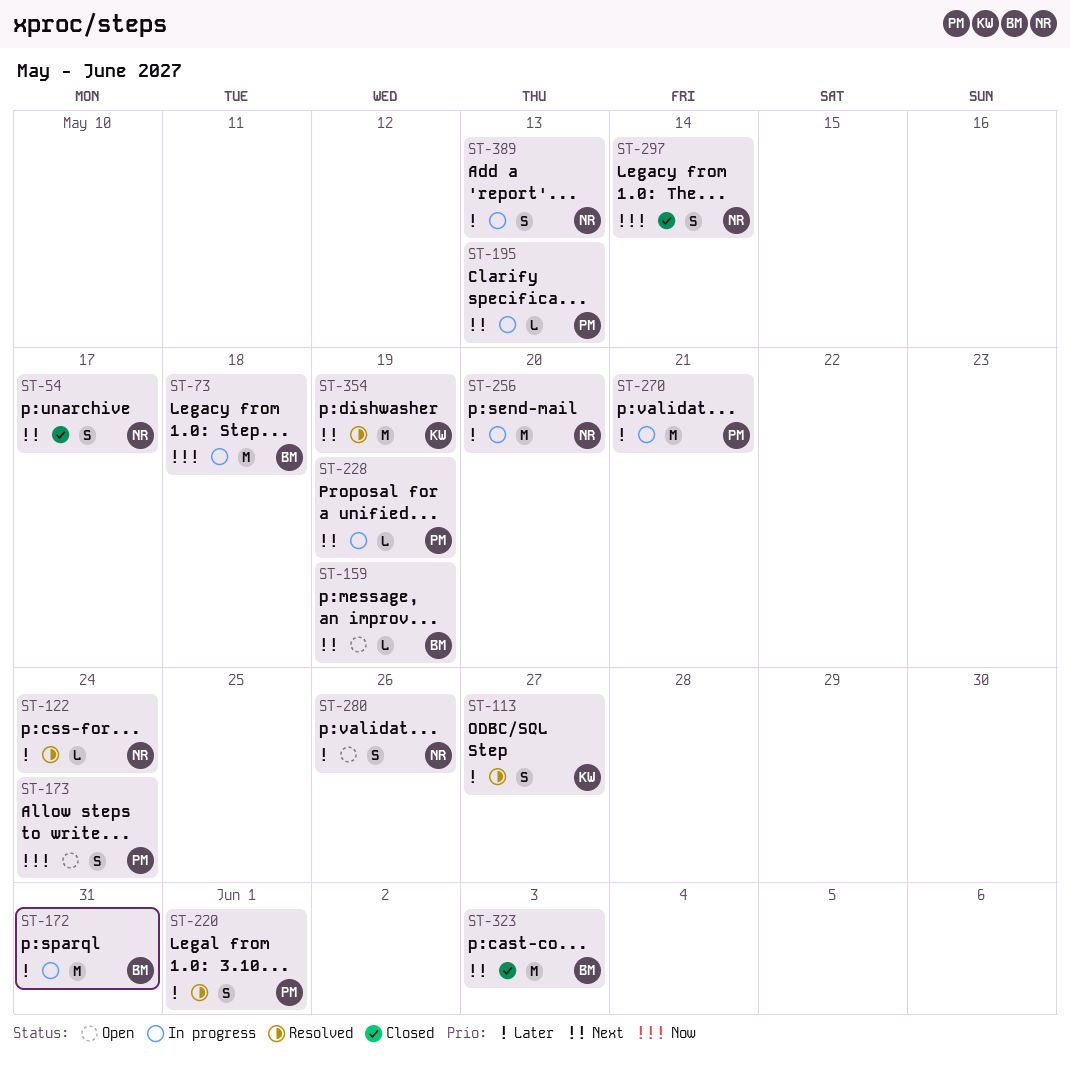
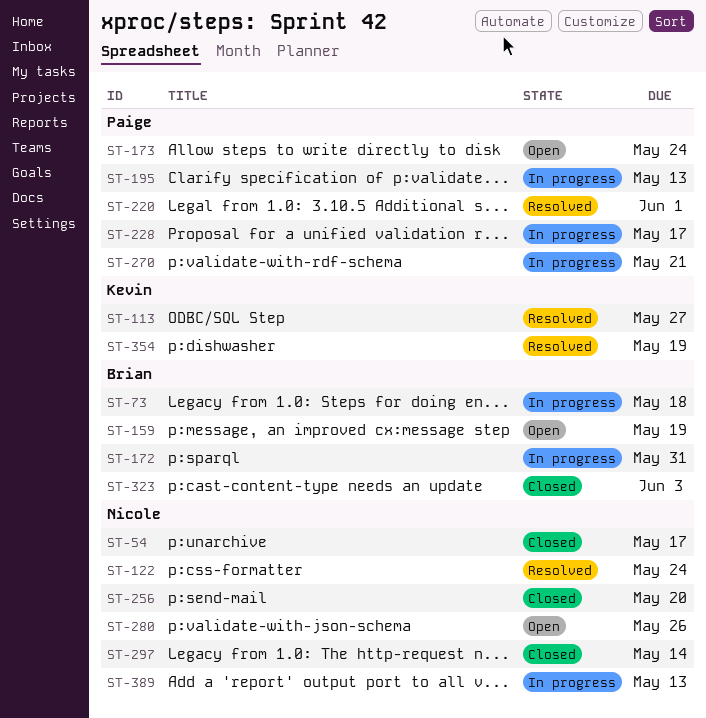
ST-228, due: May 19 -> May 17
ST-256, status: In progress -> Closed

